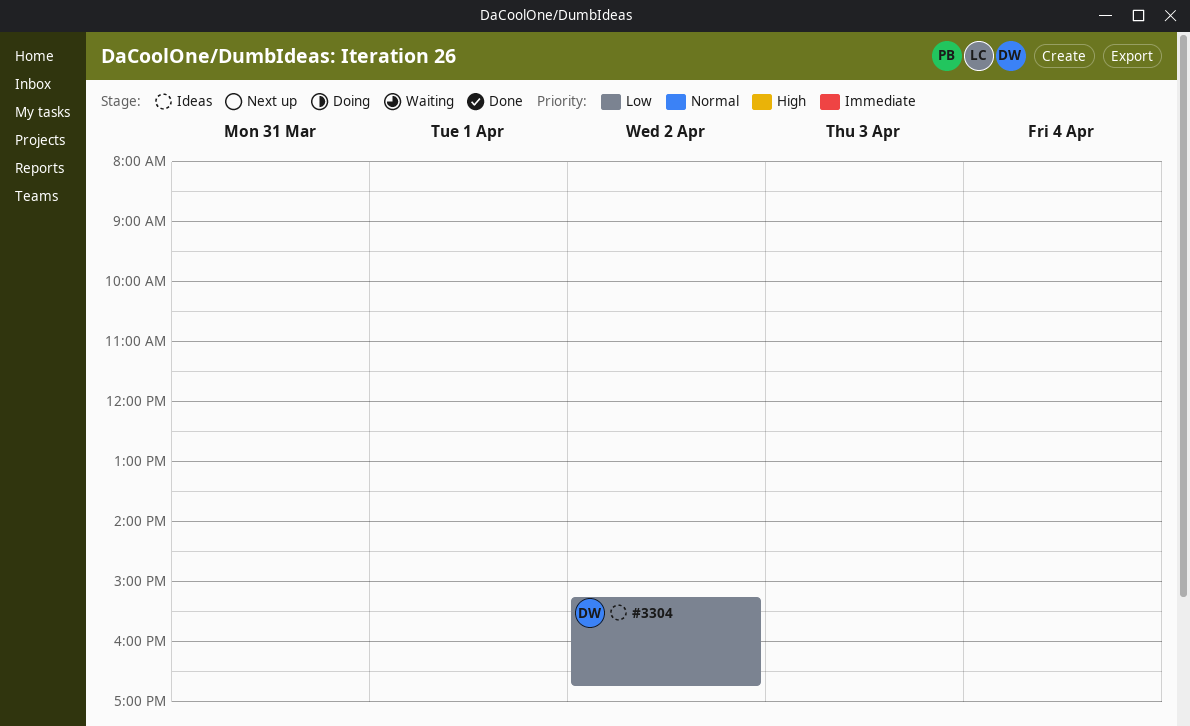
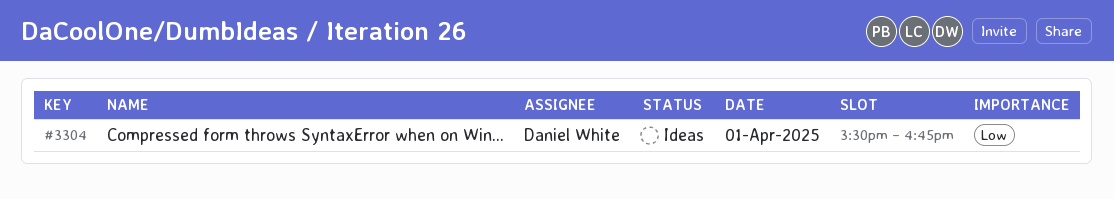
#3304, day: Apr 2 -> Apr 1
#3304, begins: 15:15 -> 15:30

